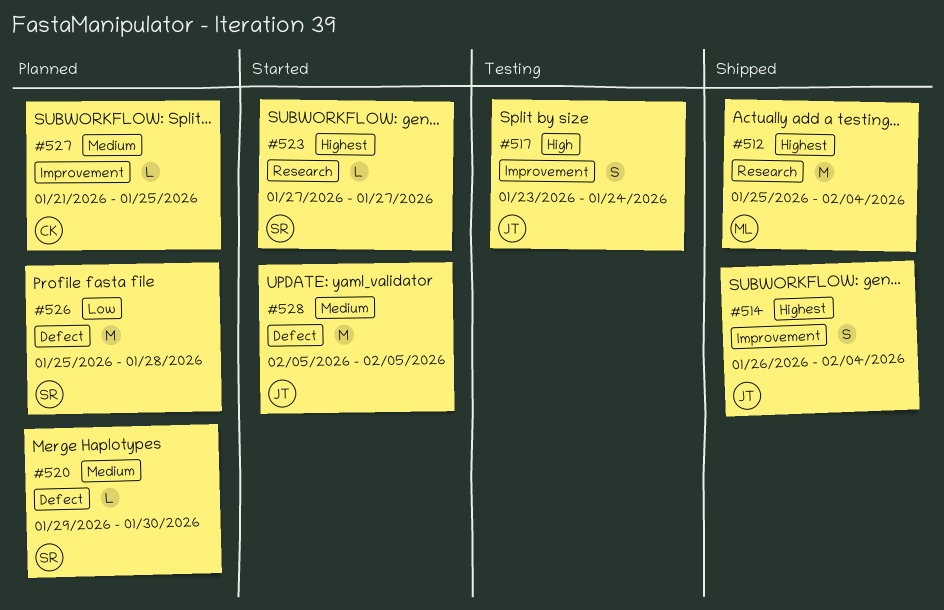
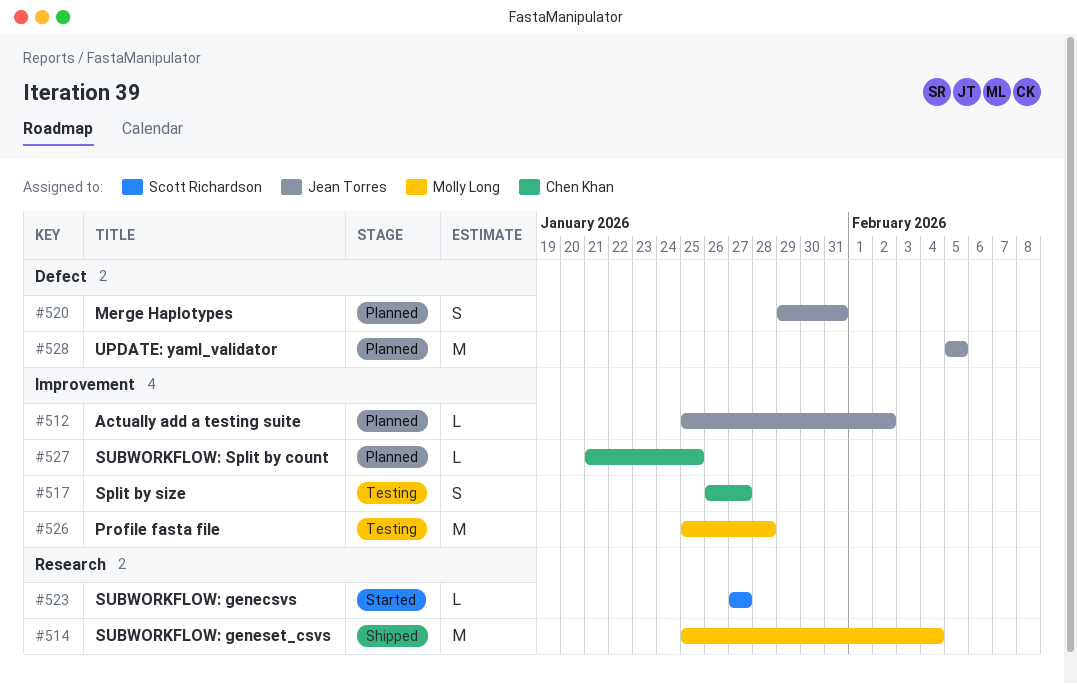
#512, status: Shipped -> Planned
#512, owner: Molly Long -> Jean Torres
#512, label: Research -> Improvement
#512, estimate: M -> L
#512, due: Feb 4 -> Feb 2
#514, owner: Jean Torres -> Molly Long
#514, label: Improvement -> Research
#514, estimate: S -> M
#514, start: Jan 26 -> Jan 25
#517, owner: Jean Torres -> Chen Khan
#517, start: Jan 23 -> Jan 26
#517, due: Jan 24 -> Jan 27
#520, owner: Scott Richardson -> Jean Torres
#520, estimate: L -> S
#520, due: Jan 30 -> Jan 31
#526, status: Planned -> Testing
#526, owner: Scott Richardson -> Molly Long
#526, label: Defect -> Improvement
#528, status: Started -> Planned

